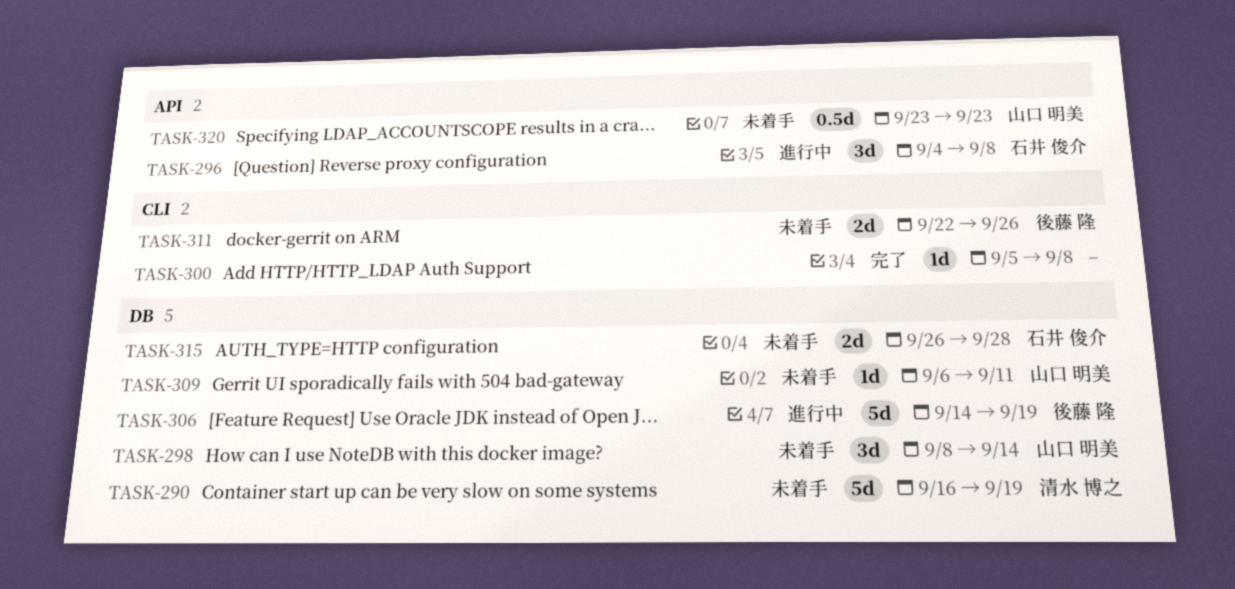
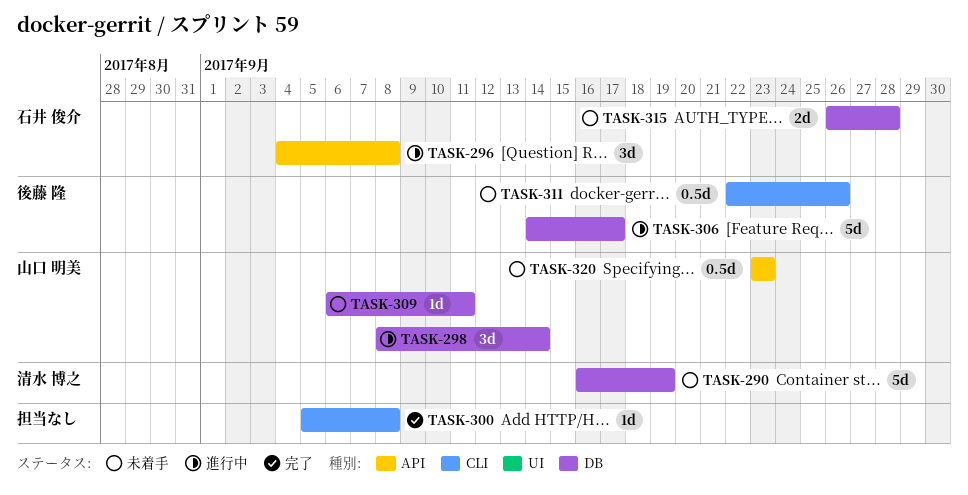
TASK-298, status: 未着手 -> 進行中
TASK-306, due: Sep 19 -> Sep 17
TASK-311, estimate: 2d -> 0.5d

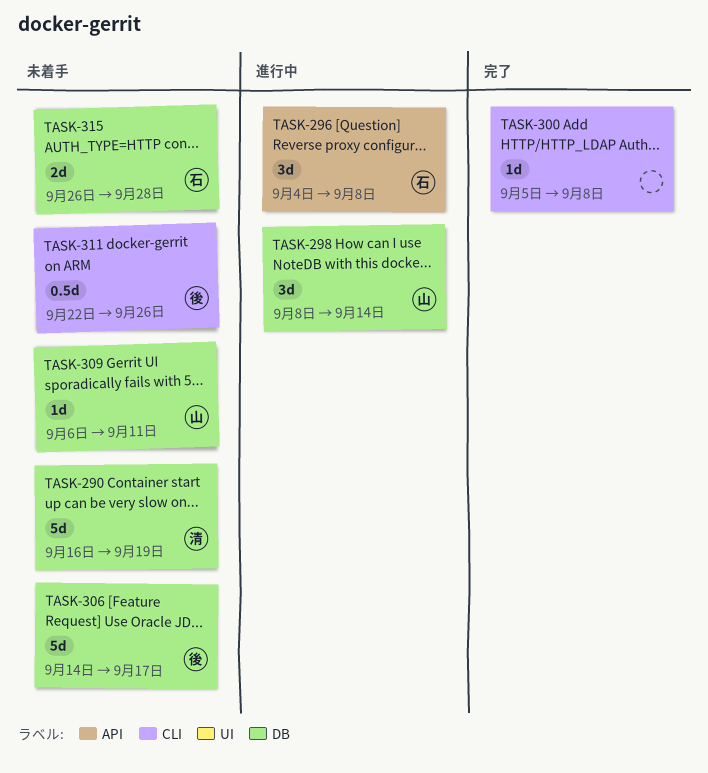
TASK-306, status: 進行中 -> 未着手
TASK-320: present -> none

